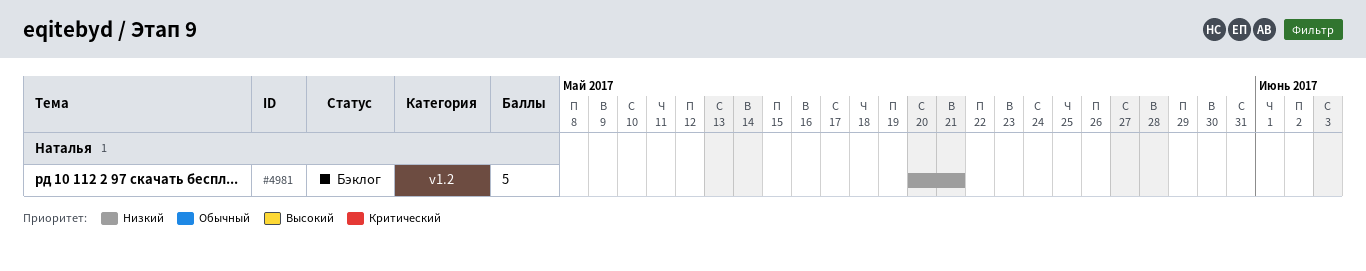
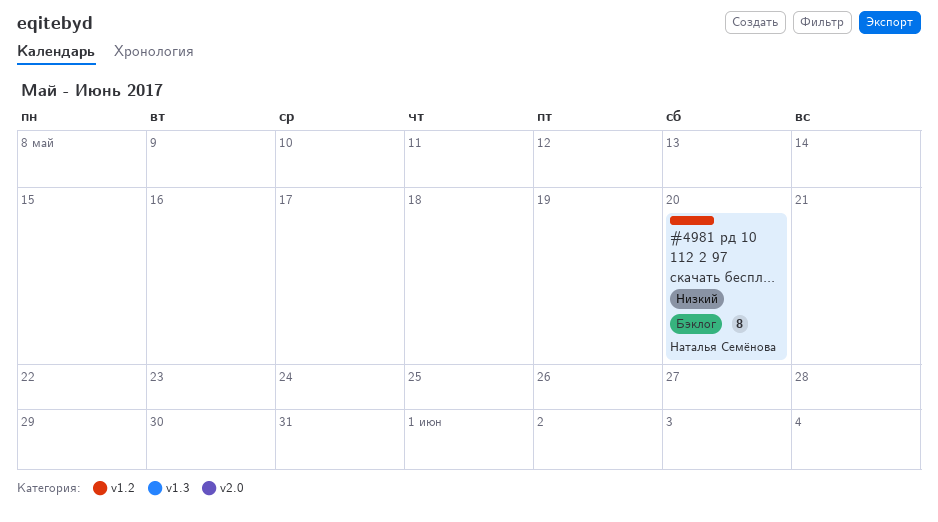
#4981, estimate: 5 -> 8
#4981, due: May 21 -> May 20

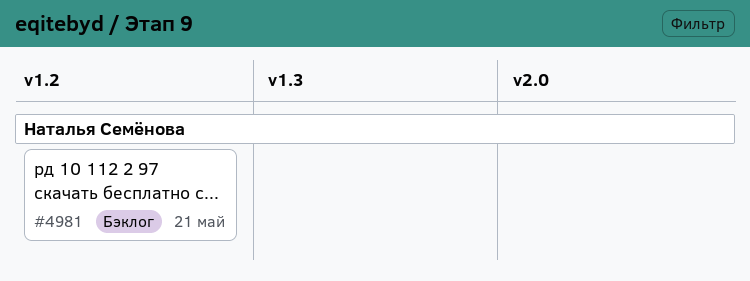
#4981, due: May 20 -> May 21

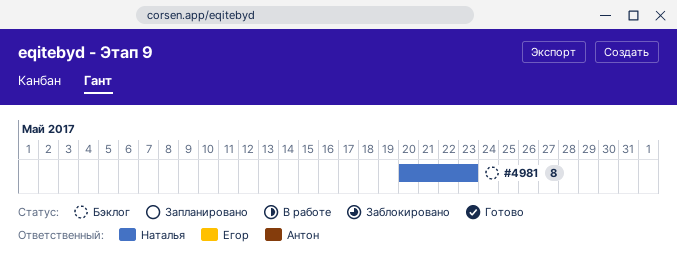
#4981, due: May 21 -> May 23

